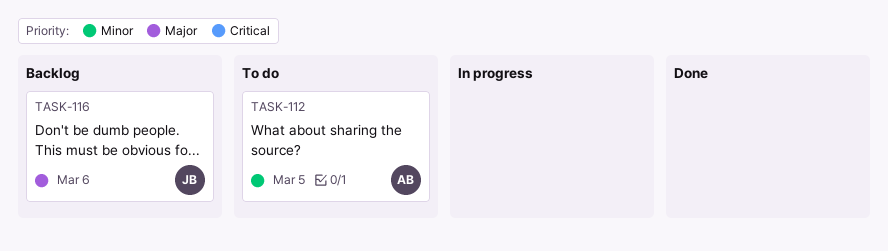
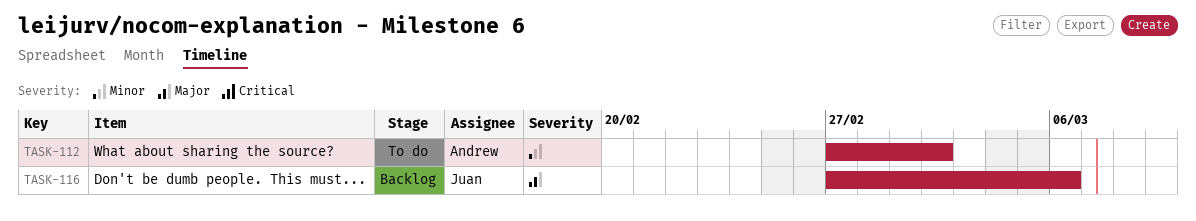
TASK-112, due: Mar 5 -> Mar 2

